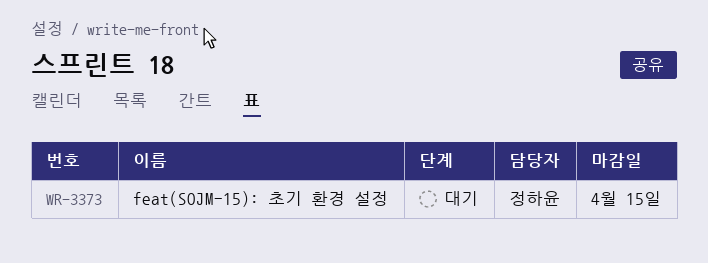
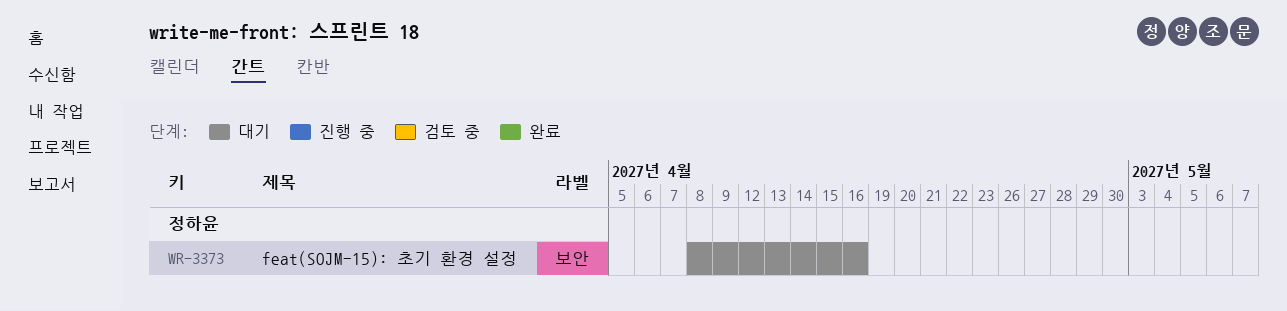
WR-3373, due: Apr 15 -> Apr 16

